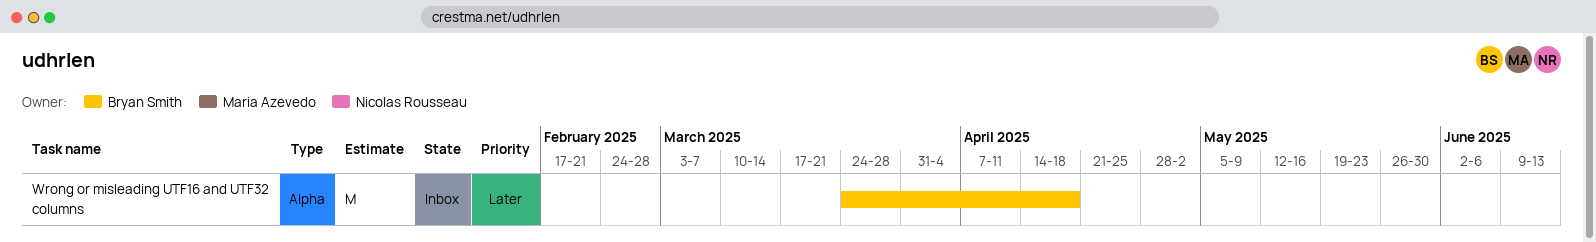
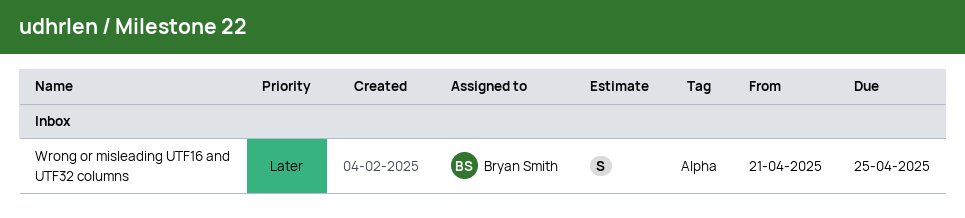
Wrong or misleading UTF16 and UTF32 columns, estimate: M -> S
Wrong or misleading UTF16 and UTF32 columns, start: Mar 24 -> Apr 21
Wrong or misleading UTF16 and UTF32 columns, due: Apr 18 -> Apr 25

